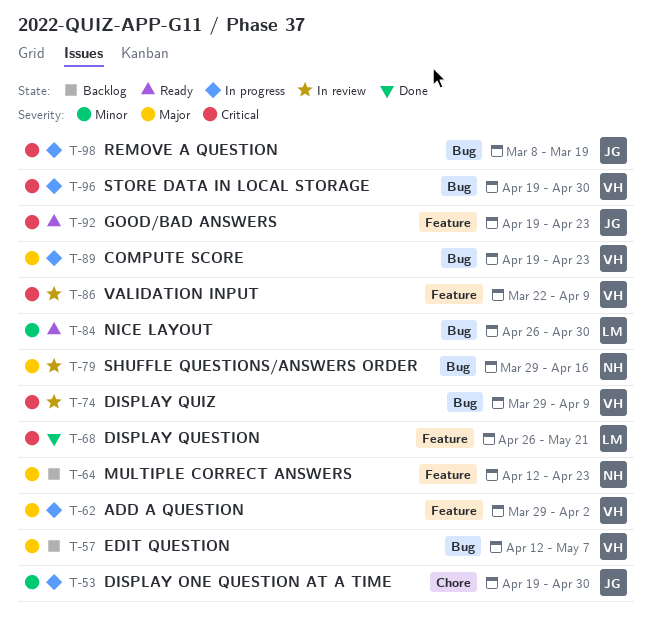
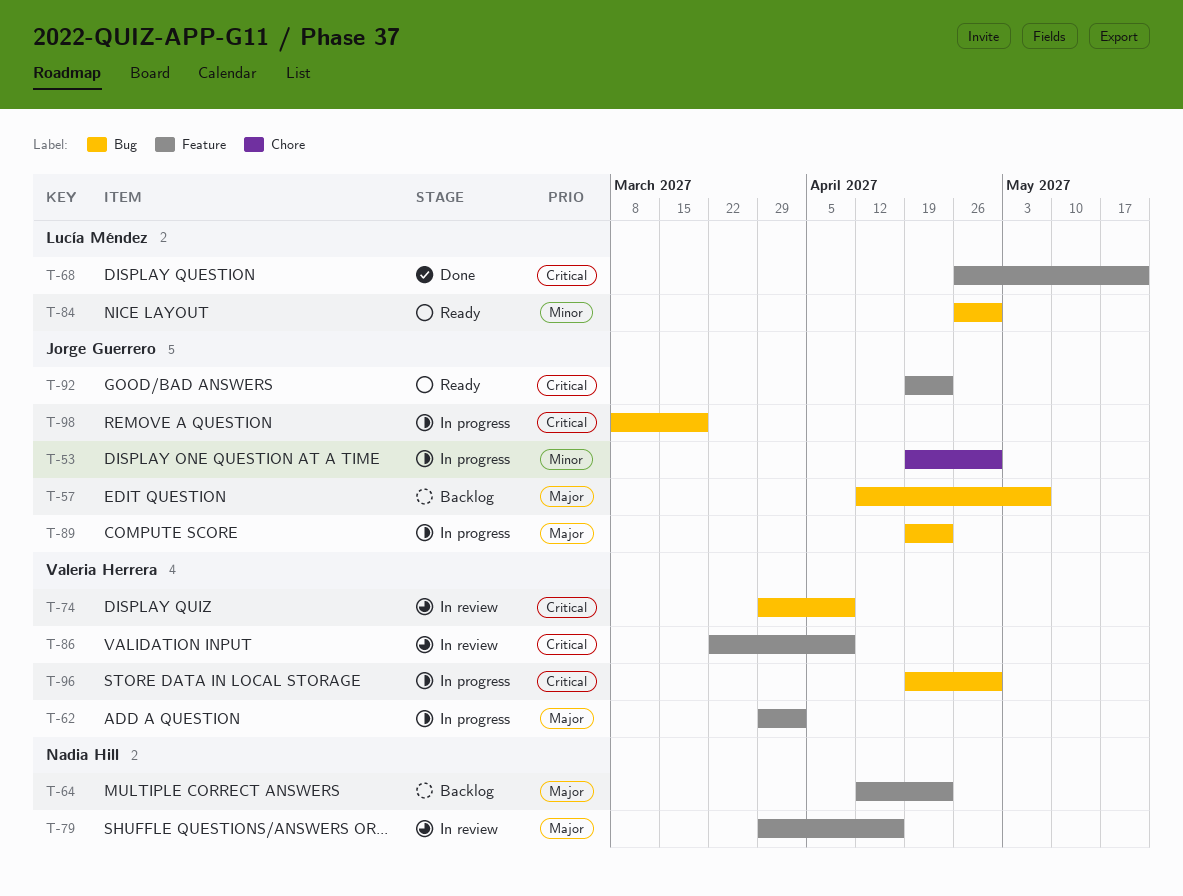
T-57, owner: Valeria Herrera -> Jorge Guerrero
T-79, label: Bug -> Feature
T-89, owner: Valeria Herrera -> Jorge Guerrero

